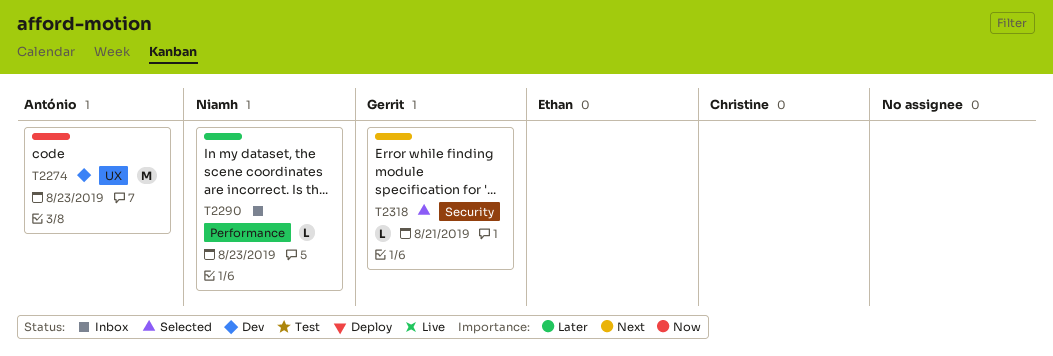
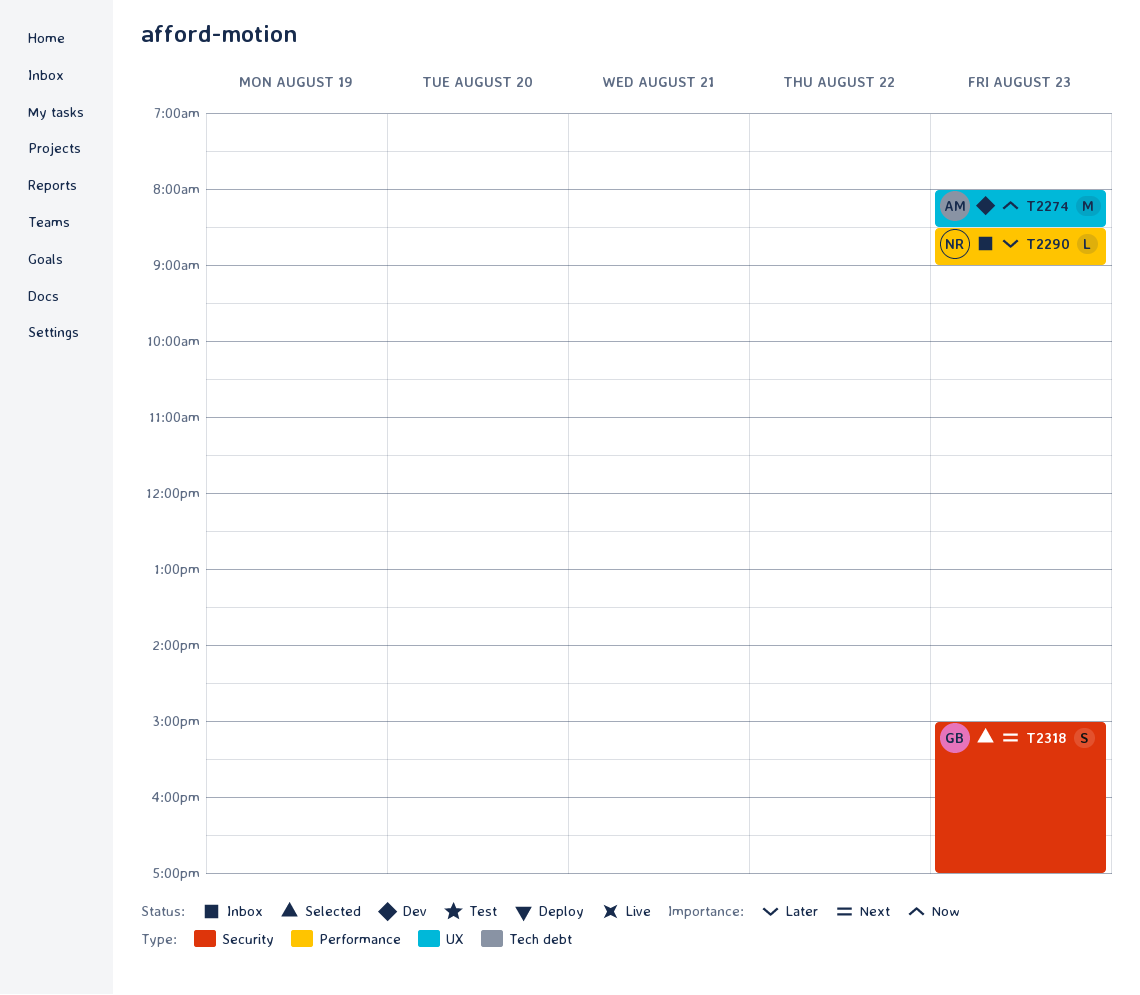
T2318, estimate: L -> S
T2318, day: Aug 21 -> Aug 23

